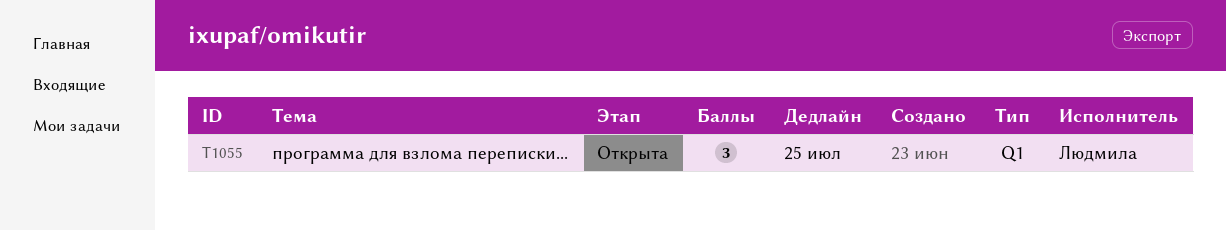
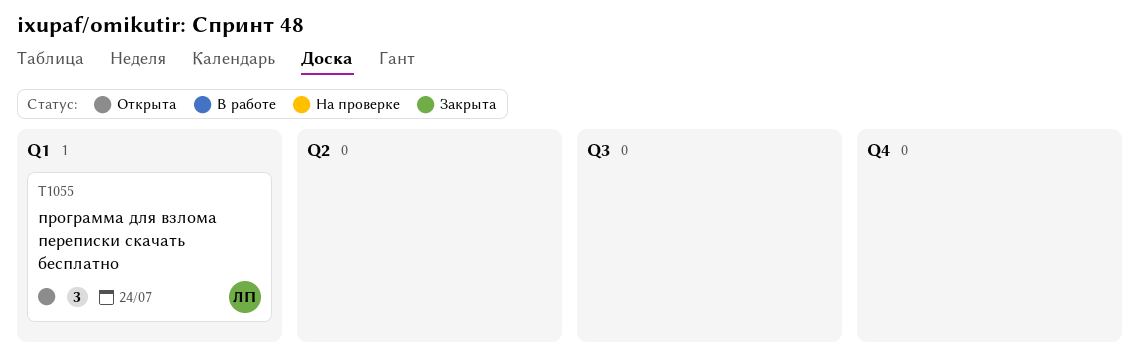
T1055, due: Jul 25 -> Jul 24

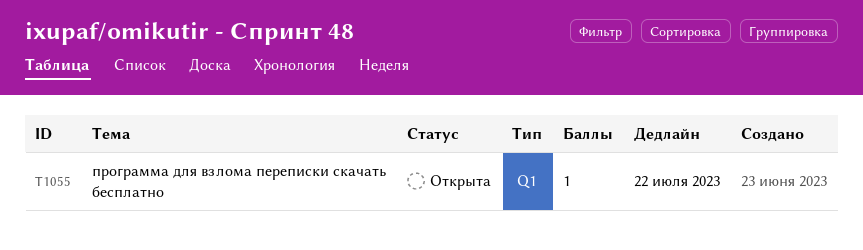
T1055, estimate: 3 -> 1
T1055, due: Jul 24 -> Jul 22

